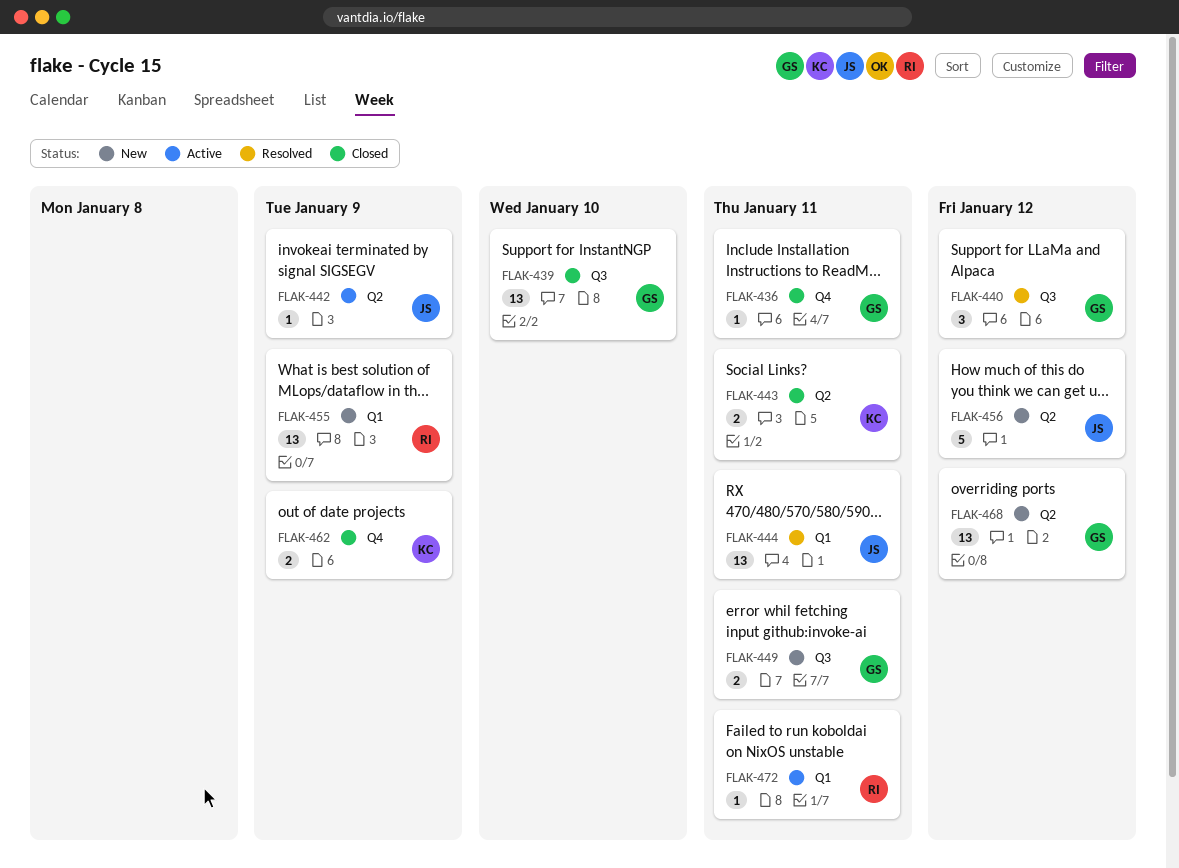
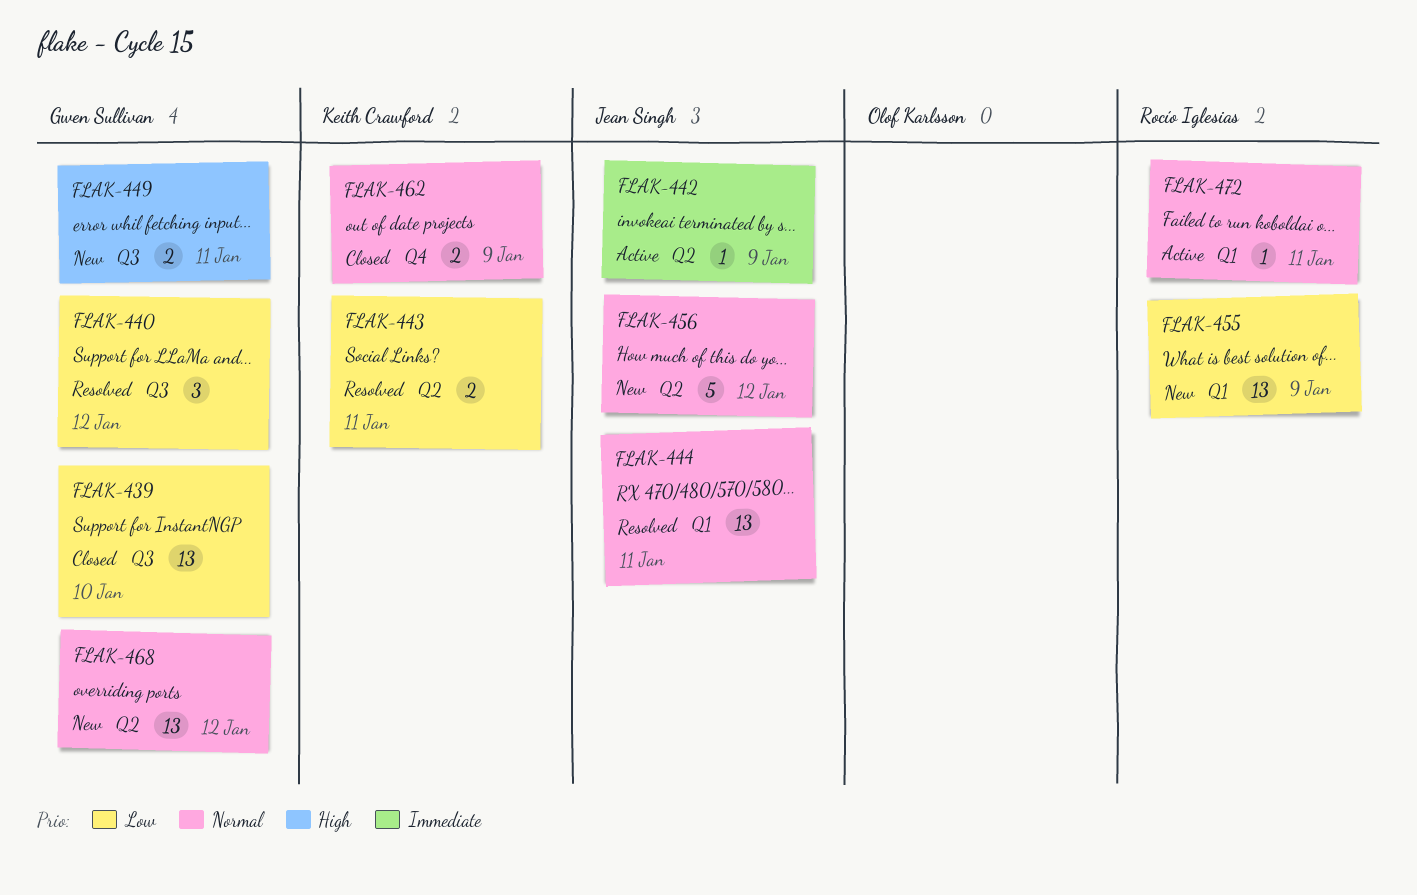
FLAK-436: present -> none
FLAK-443, status: Closed -> Resolved

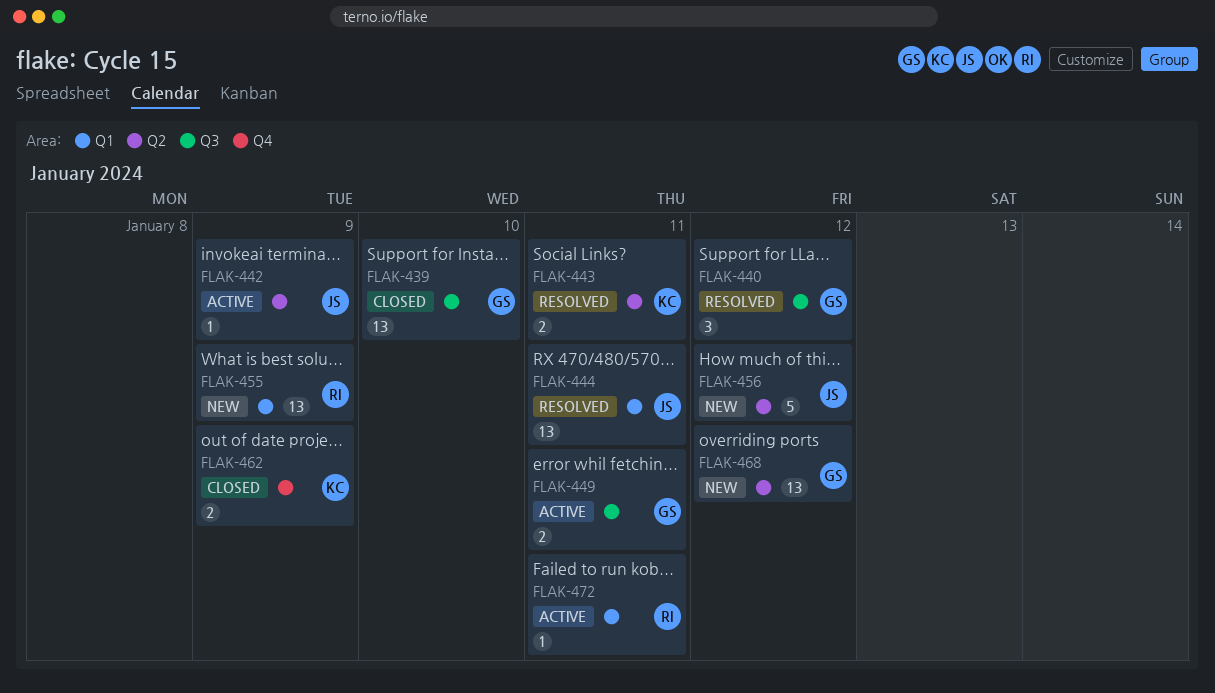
FLAK-449, status: New -> Active

